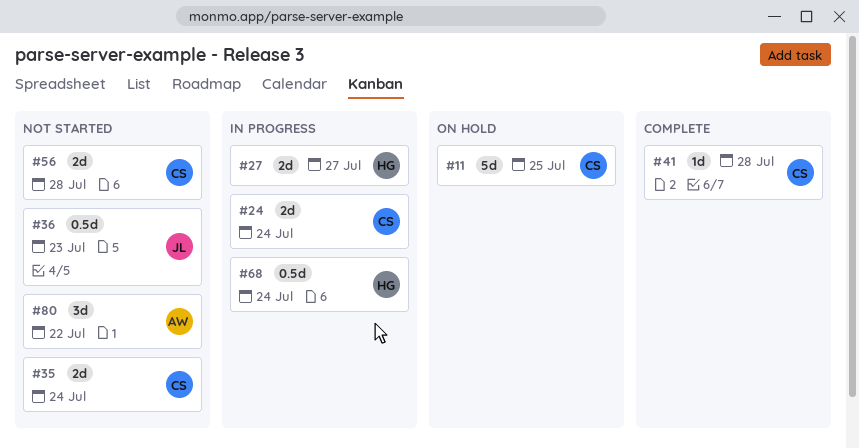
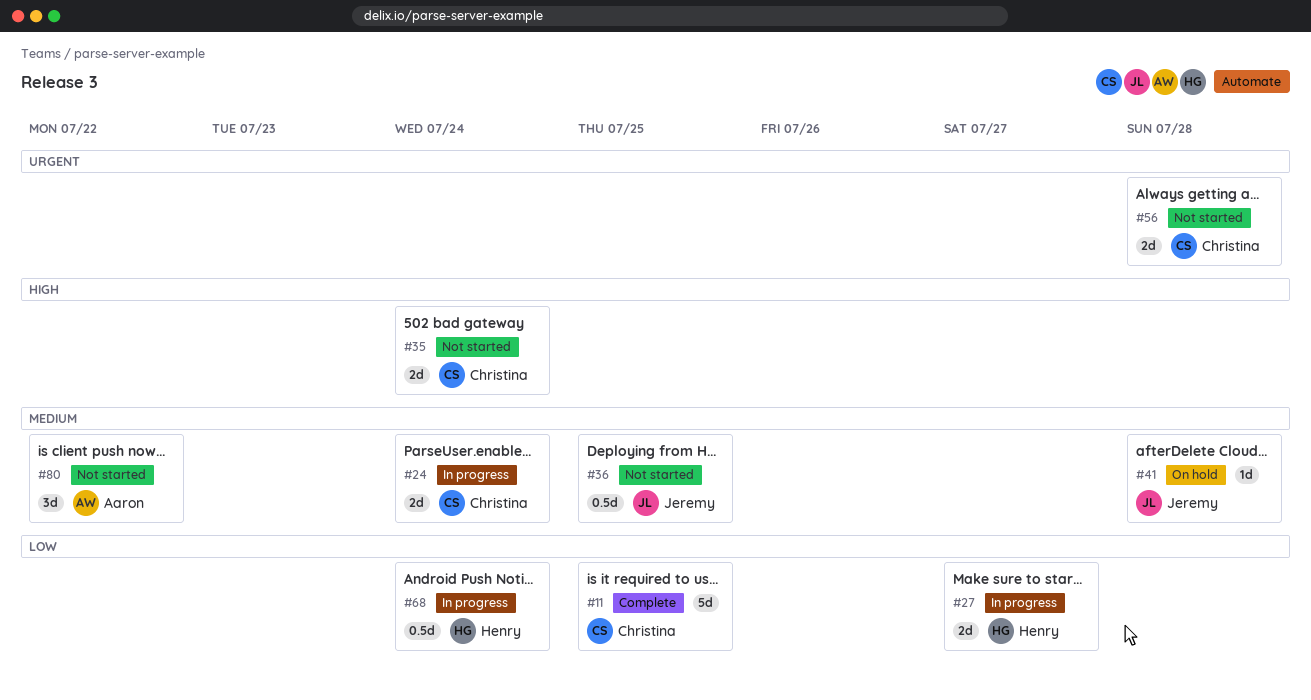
#11, status: On hold -> Complete
#36, due: Jul 23 -> Jul 25
#41, status: Complete -> On hold
#41, owner: Christina -> Jeremy

